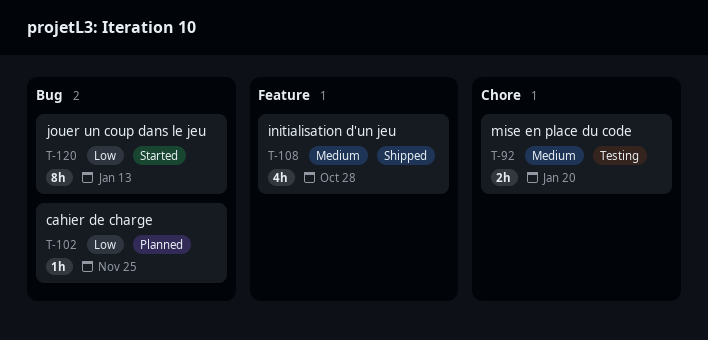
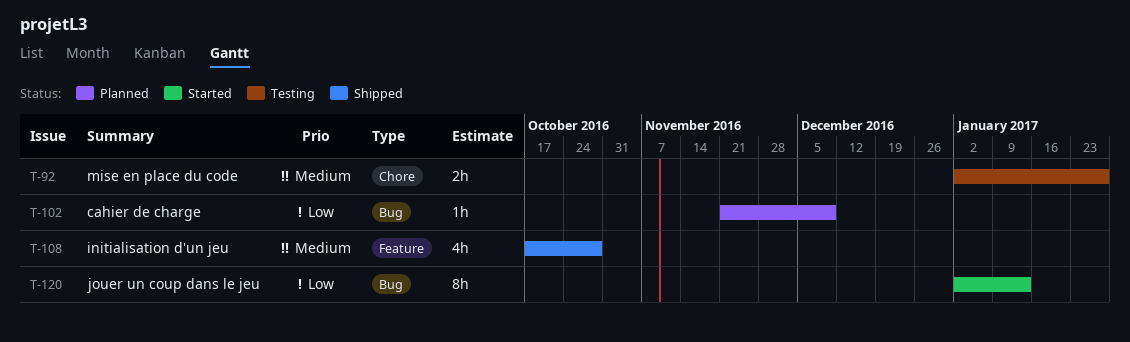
T-92, due: Jan 20 -> Jan 27
T-102, due: Nov 25 -> Dec 9

